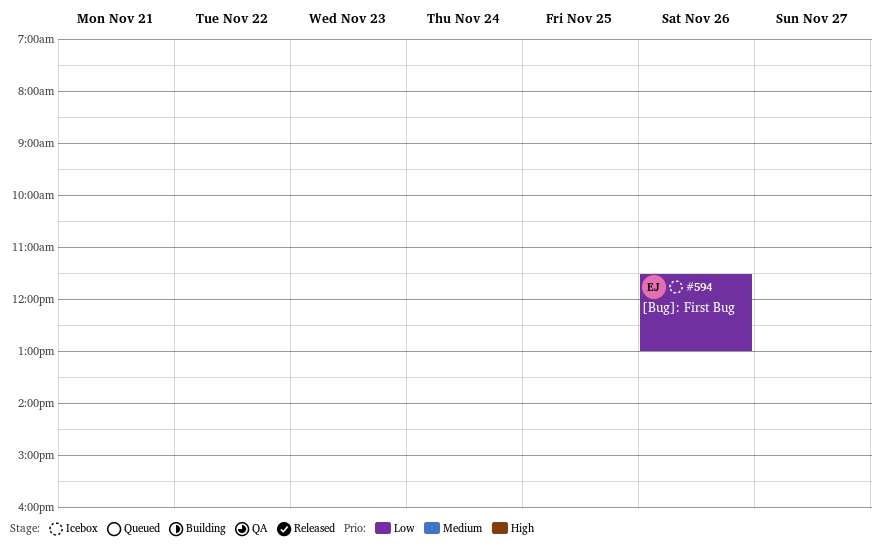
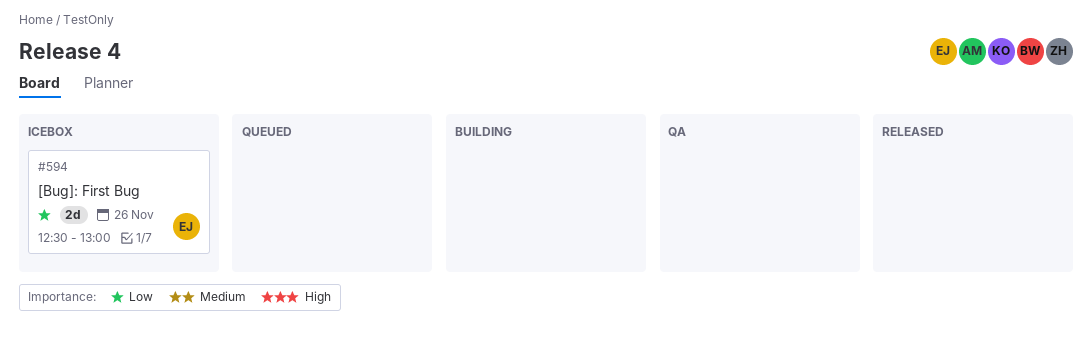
#594, begins: 11:30 -> 12:30

